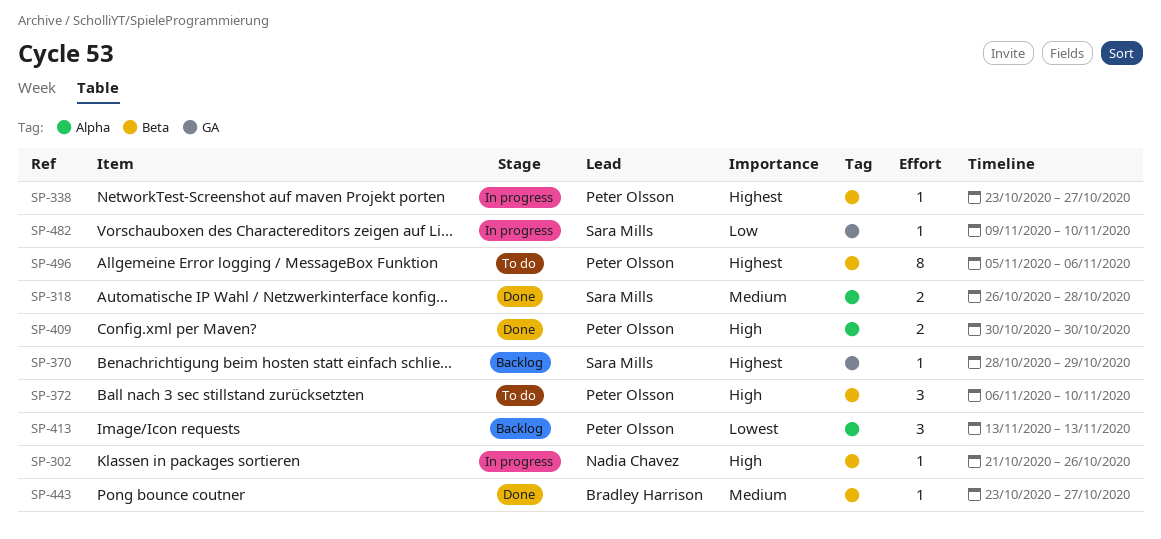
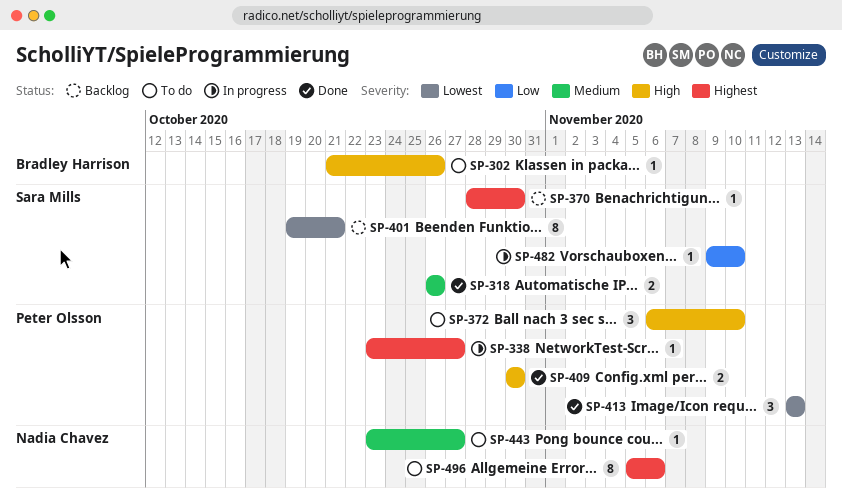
SP-302, status: In progress -> To do
SP-302, owner: Nadia Chavez -> Bradley Harrison
SP-318, due: Oct 28 -> Oct 26
SP-370, due: Oct 29 -> Oct 30
SP-401: none -> present
SP-413, status: Backlog -> Done
SP-443, status: Done -> To do
SP-443, owner: Bradley Harrison -> Nadia Chavez
SP-496, owner: Peter Olsson -> Nadia Chavez

